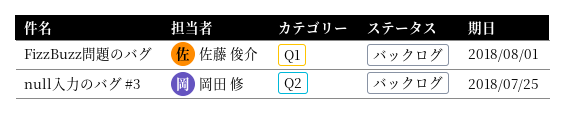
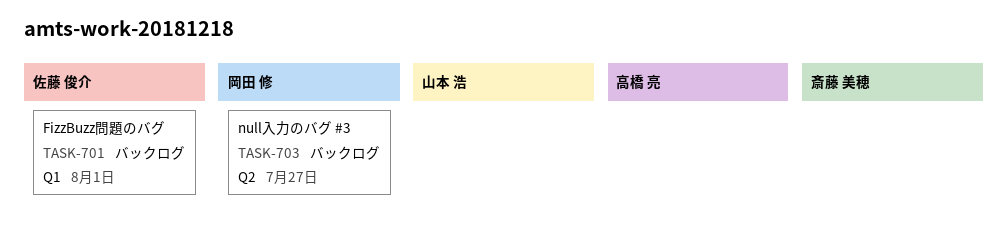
null入力のバグ #3, due: Jul 25 -> Jul 27

